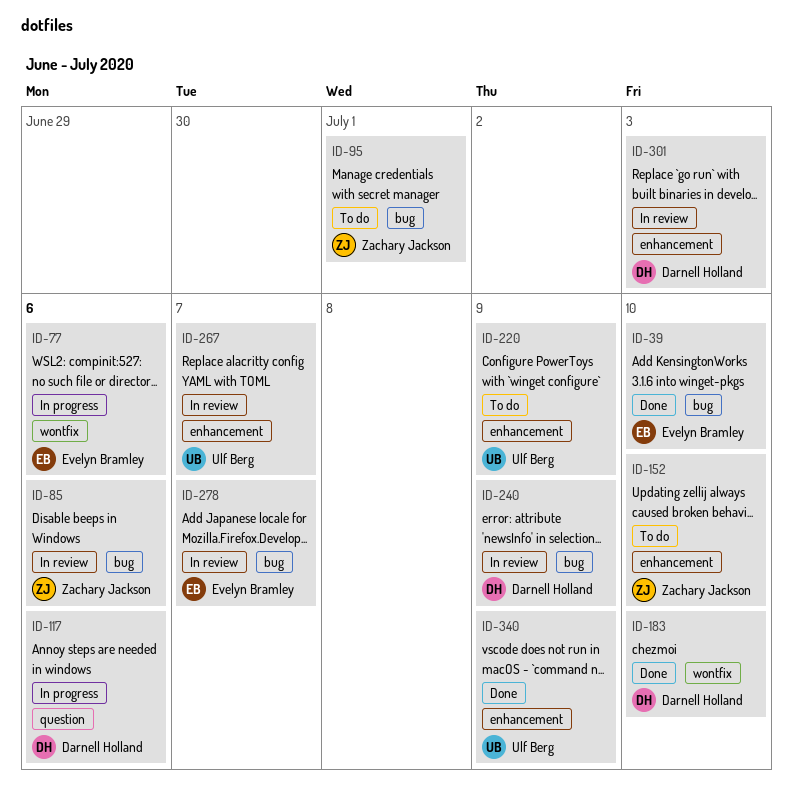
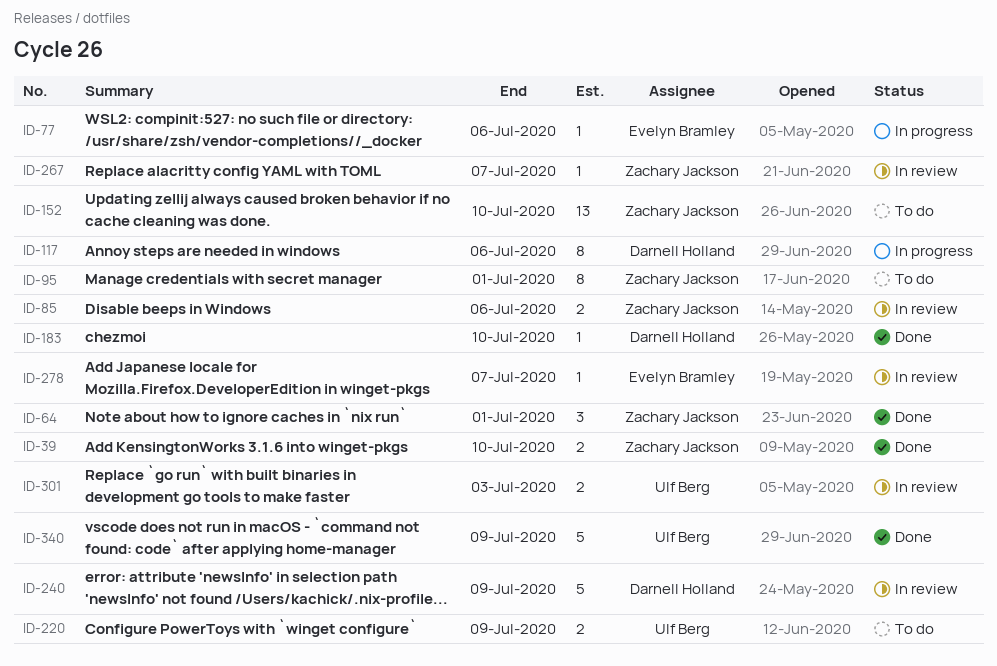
ID-39, owner: Evelyn Bramley -> Zachary Jackson
ID-64: none -> present
ID-267, owner: Ulf Berg -> Zachary Jackson
ID-301, owner: Darnell Holland -> Ulf Berg

